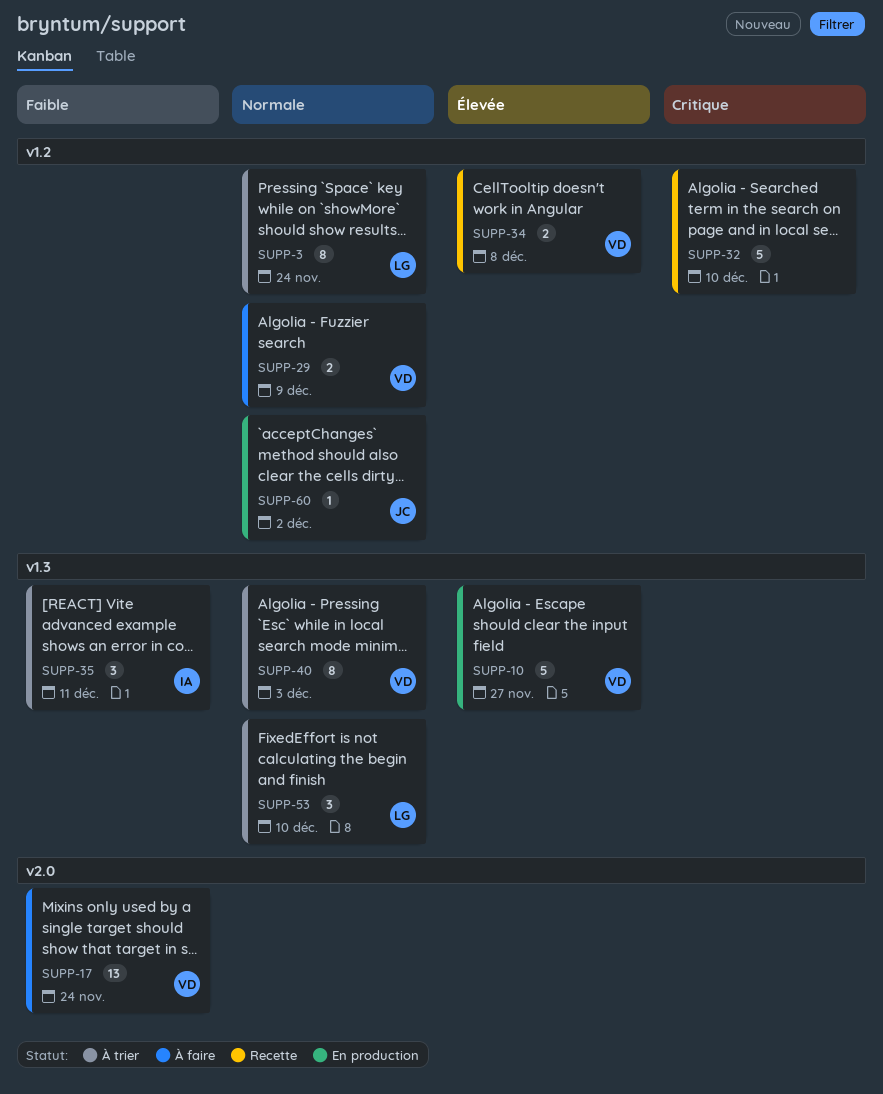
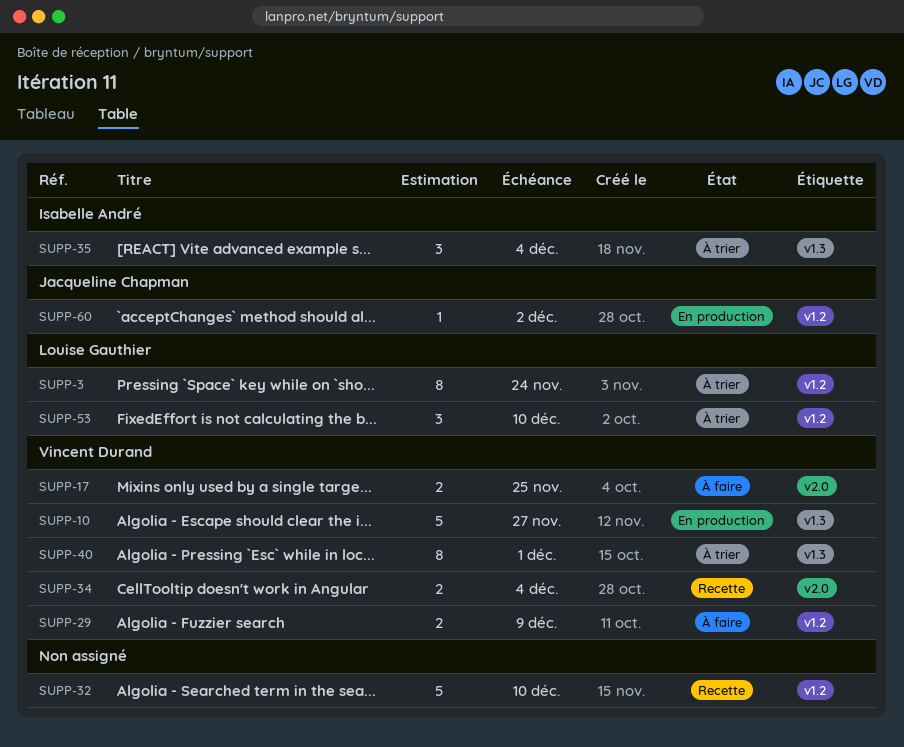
SUPP-17, estimate: 13 -> 2
SUPP-17, due: Nov 24 -> Nov 25
SUPP-34, label: v1.2 -> v2.0
SUPP-34, due: Dec 8 -> Dec 4
SUPP-35, due: Dec 11 -> Dec 4
SUPP-40, due: Dec 3 -> Dec 1
SUPP-53, label: v1.3 -> v1.2

